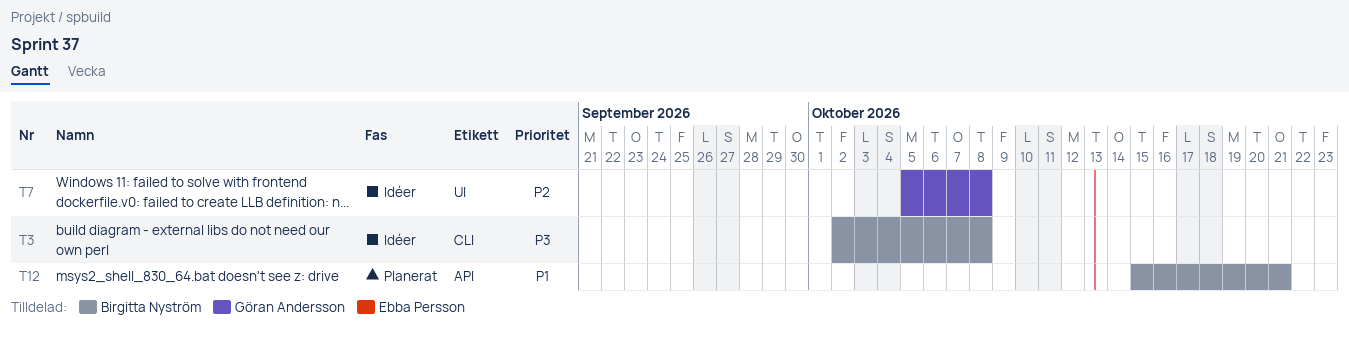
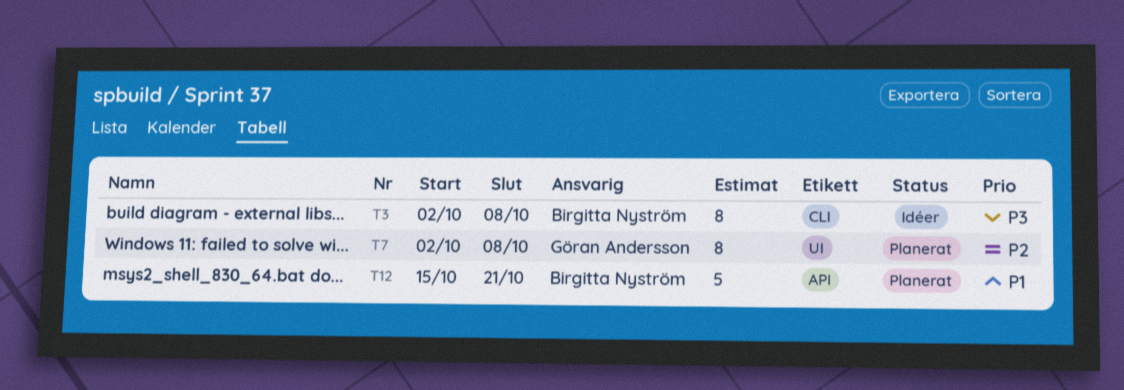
T7, status: Idéer -> Planerat
T7, start: Oct 5 -> Oct 2

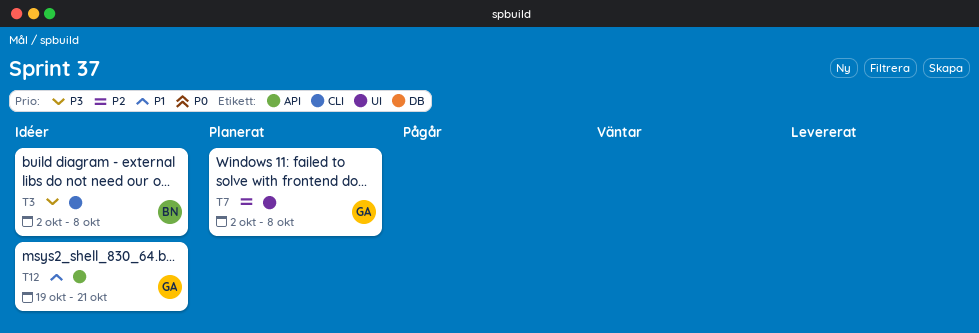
T12, status: Planerat -> Idéer
T12, owner: Birgitta Nyström -> Göran Andersson
T12, start: Oct 15 -> Oct 19

